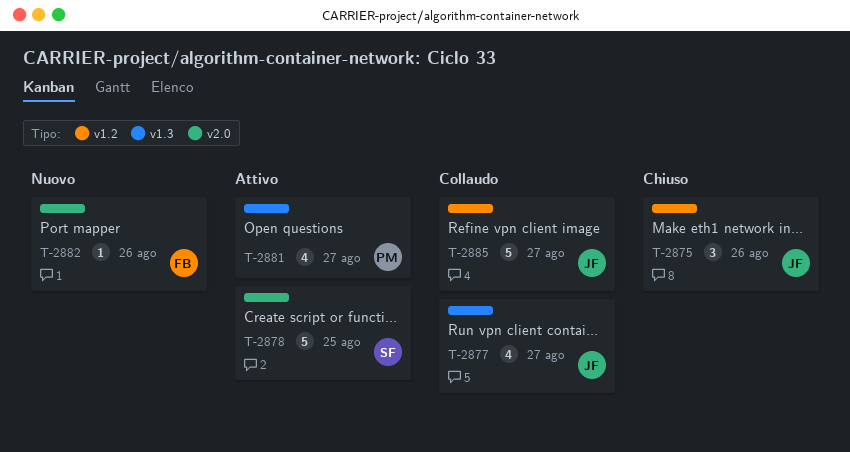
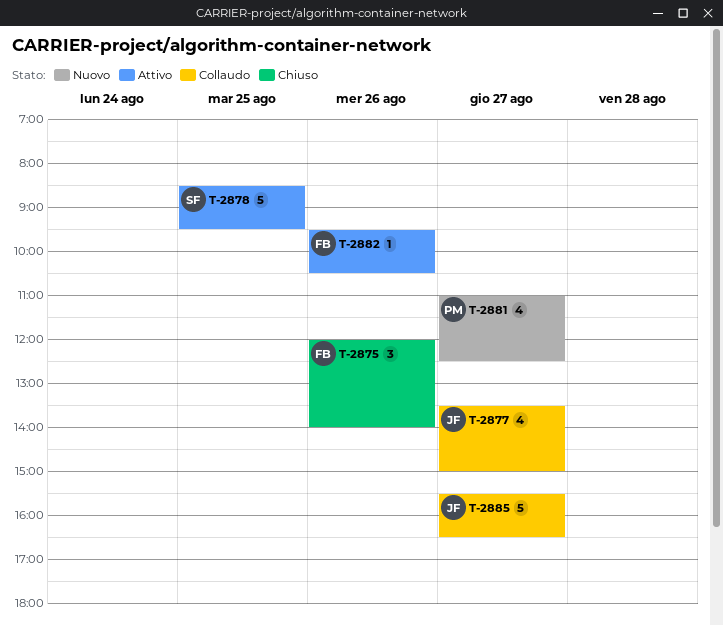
T-2875, owner: JF -> FB
T-2881, status: Attivo -> Nuovo
T-2882, status: Nuovo -> Attivo

